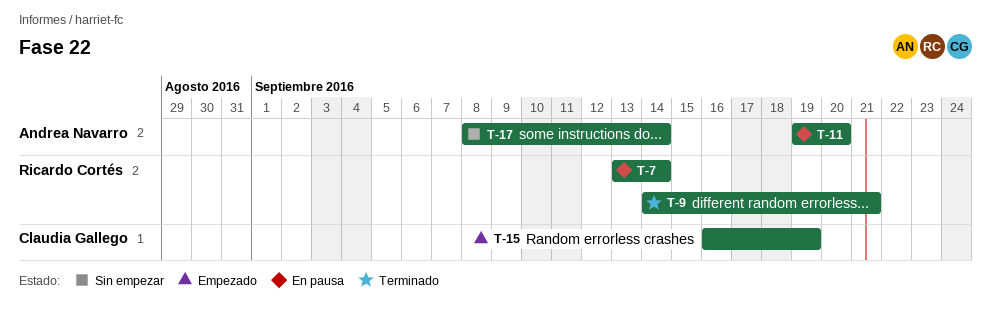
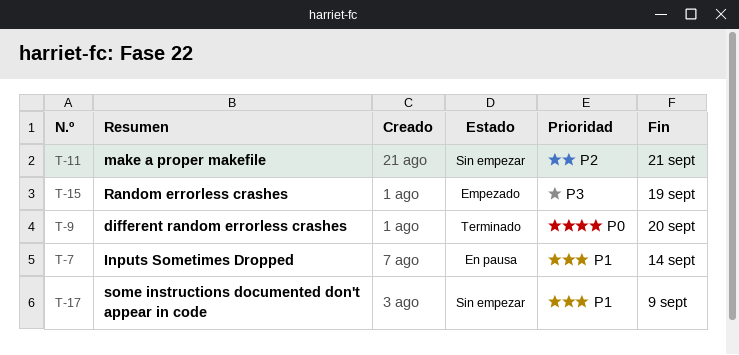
T-9, due: Sep 21 -> Sep 20
T-11, status: En pausa -> Sin empezar
T-11, due: Sep 20 -> Sep 21
T-17, due: Sep 14 -> Sep 9

